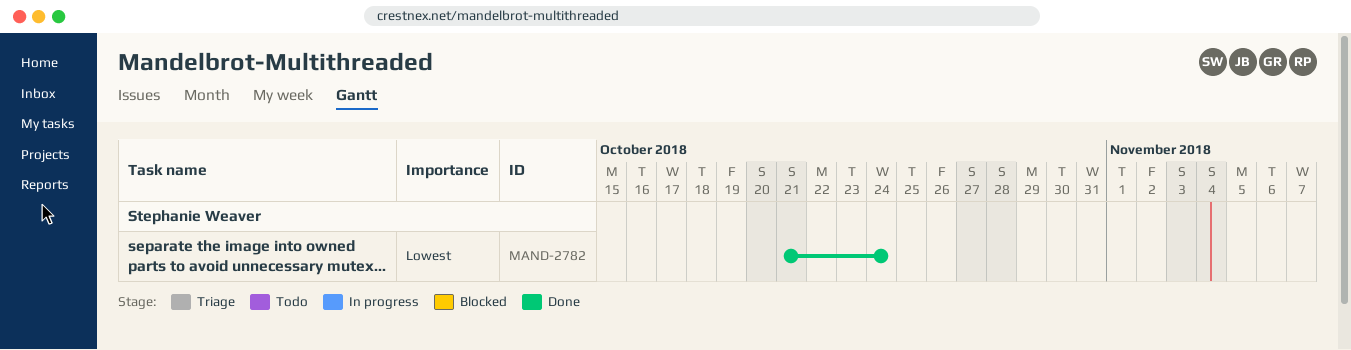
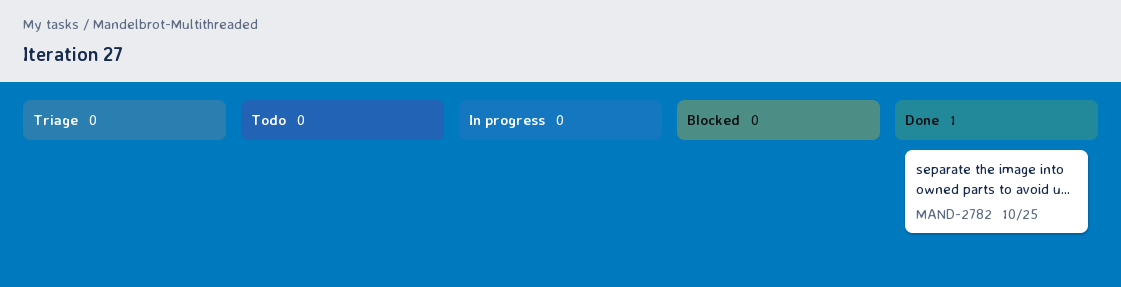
MAND-2782, due: Oct 24 -> Oct 25

